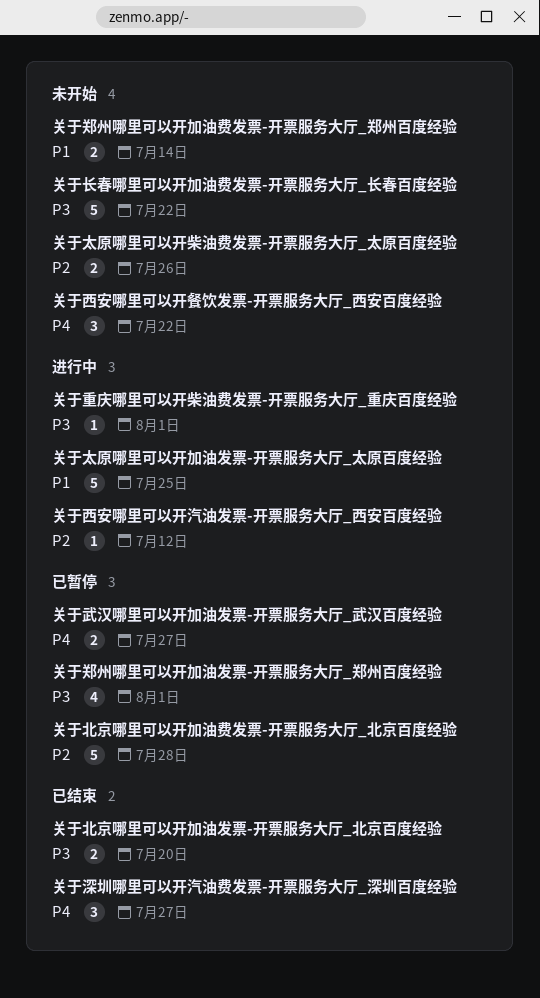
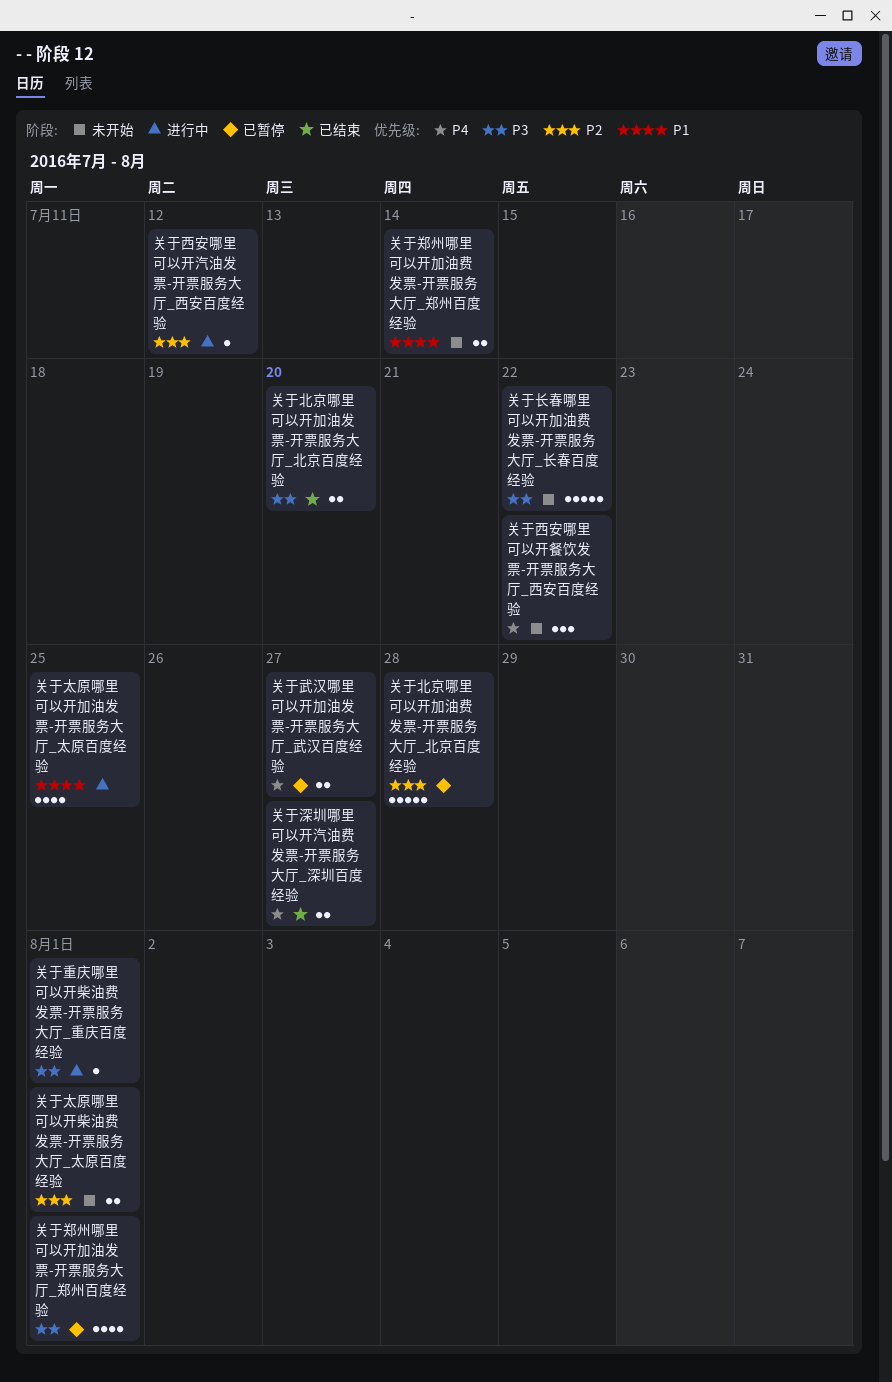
关于太原哪里可以开加油发票-开票服务大厅_太原百度经验, estimate: 5 -> 4
关于太原哪里可以开柴油费发票-开票服务大厅_太原百度经验, due: Jul 26 -> Aug 1
关于深圳哪里可以开汽油费发票-开票服务大厅_深圳百度经验, estimate: 3 -> 2

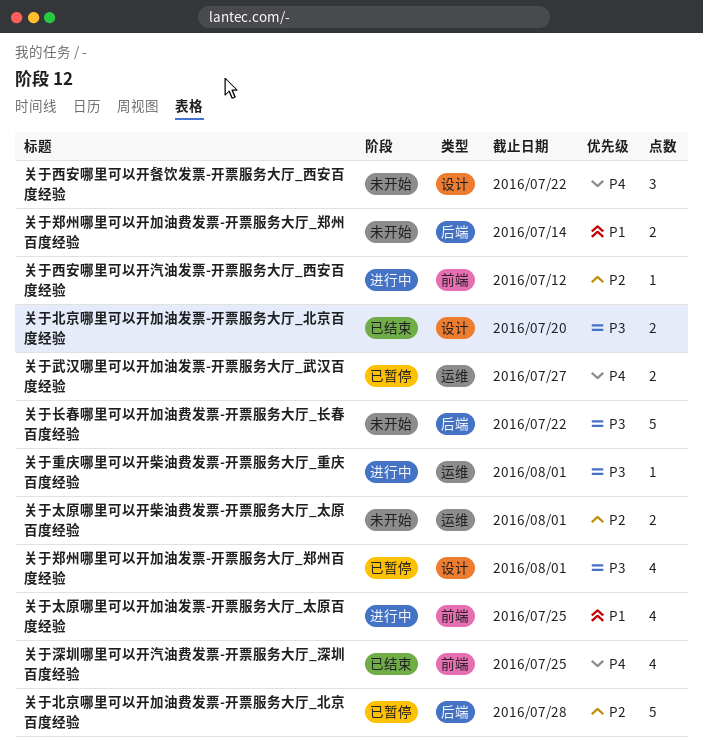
关于深圳哪里可以开汽油费发票-开票服务大厅_深圳百度经验, estimate: 2 -> 4
关于深圳哪里可以开汽油费发票-开票服务大厅_深圳百度经验, due: Jul 27 -> Jul 25

